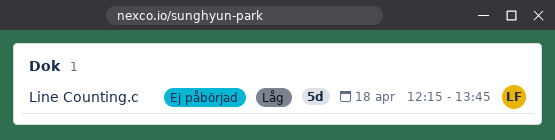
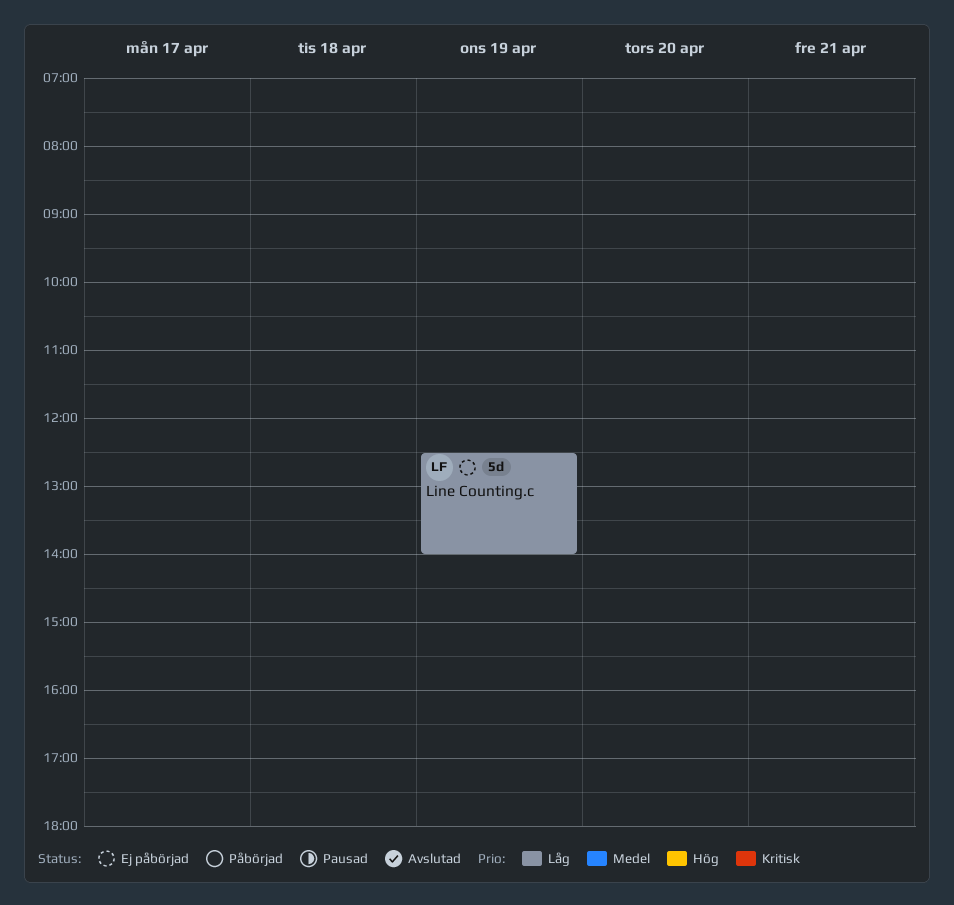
Line Counting.c, day: Apr 18 -> Apr 19
Line Counting.c, begins: 12:15 -> 12:30
Line Counting.c, ends: 13:45 -> 14:00

